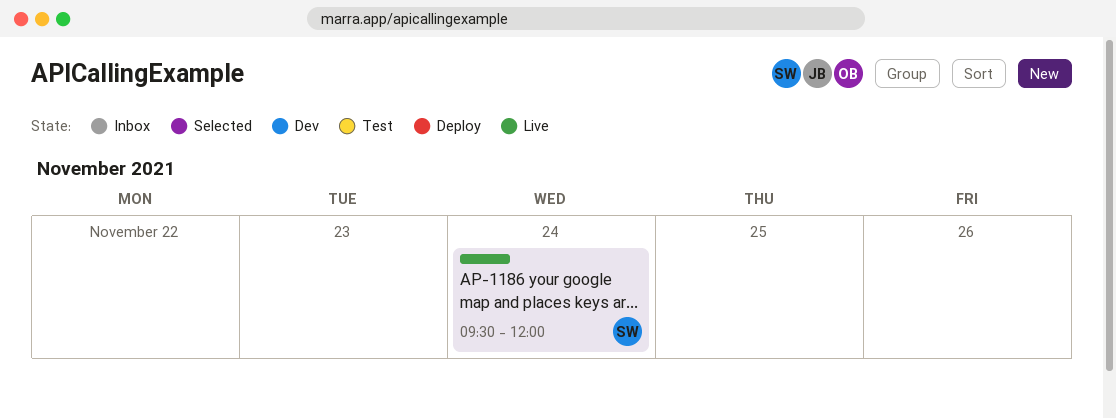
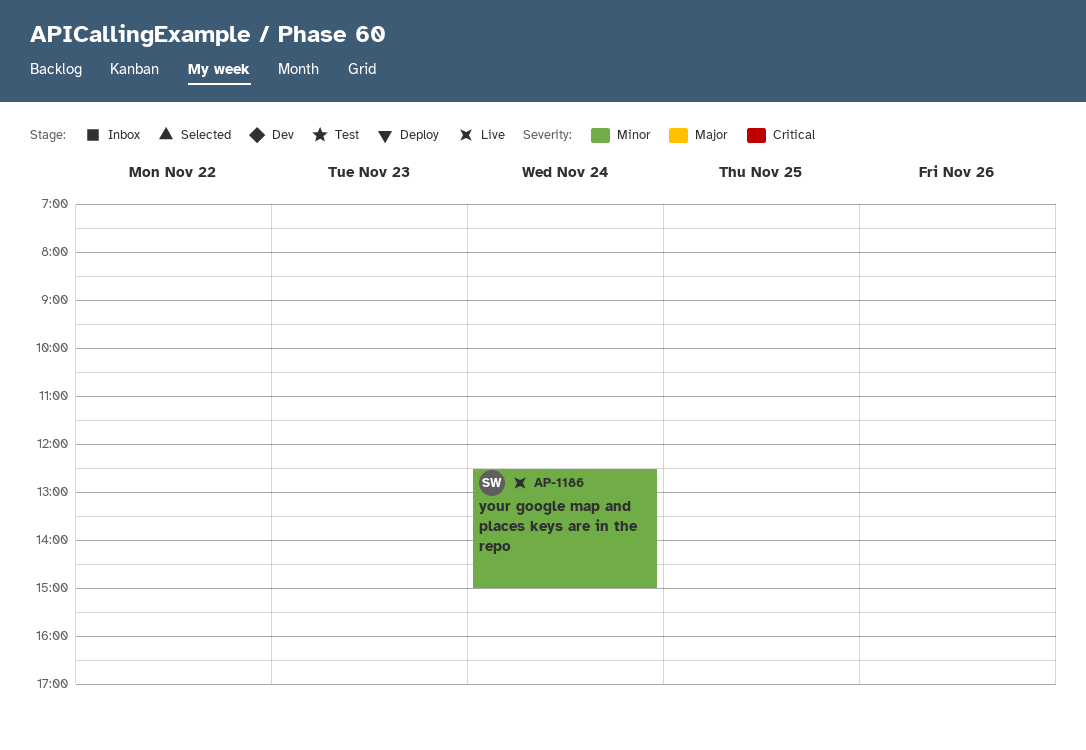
AP-1186, begins: 09:30 -> 12:30
AP-1186, ends: 12:00 -> 15:00

